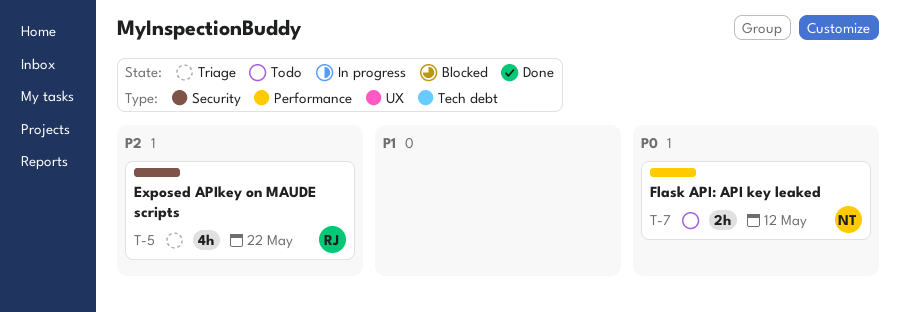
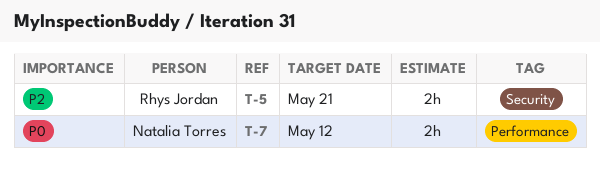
T-5, estimate: 4h -> 2h
T-5, due: May 22 -> May 21

